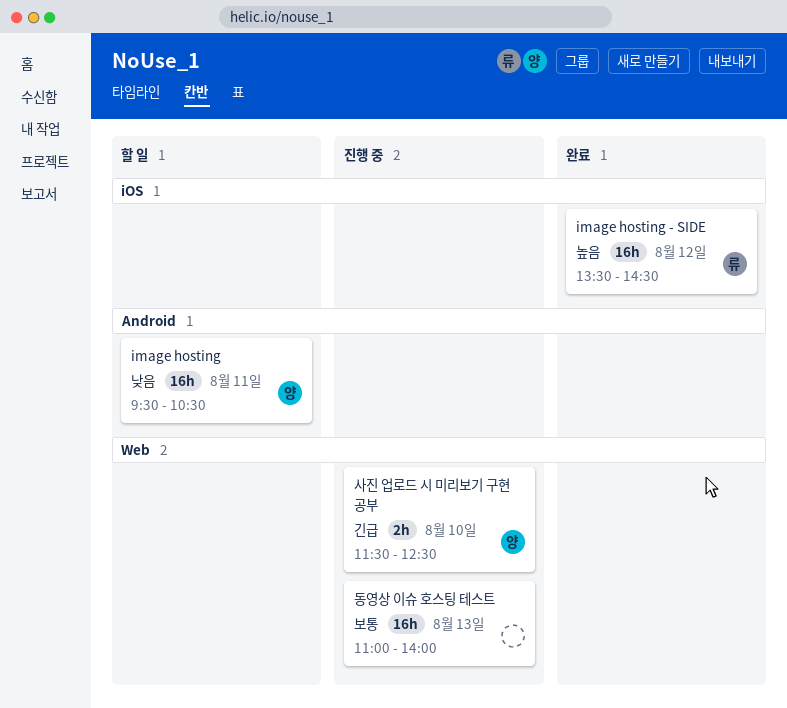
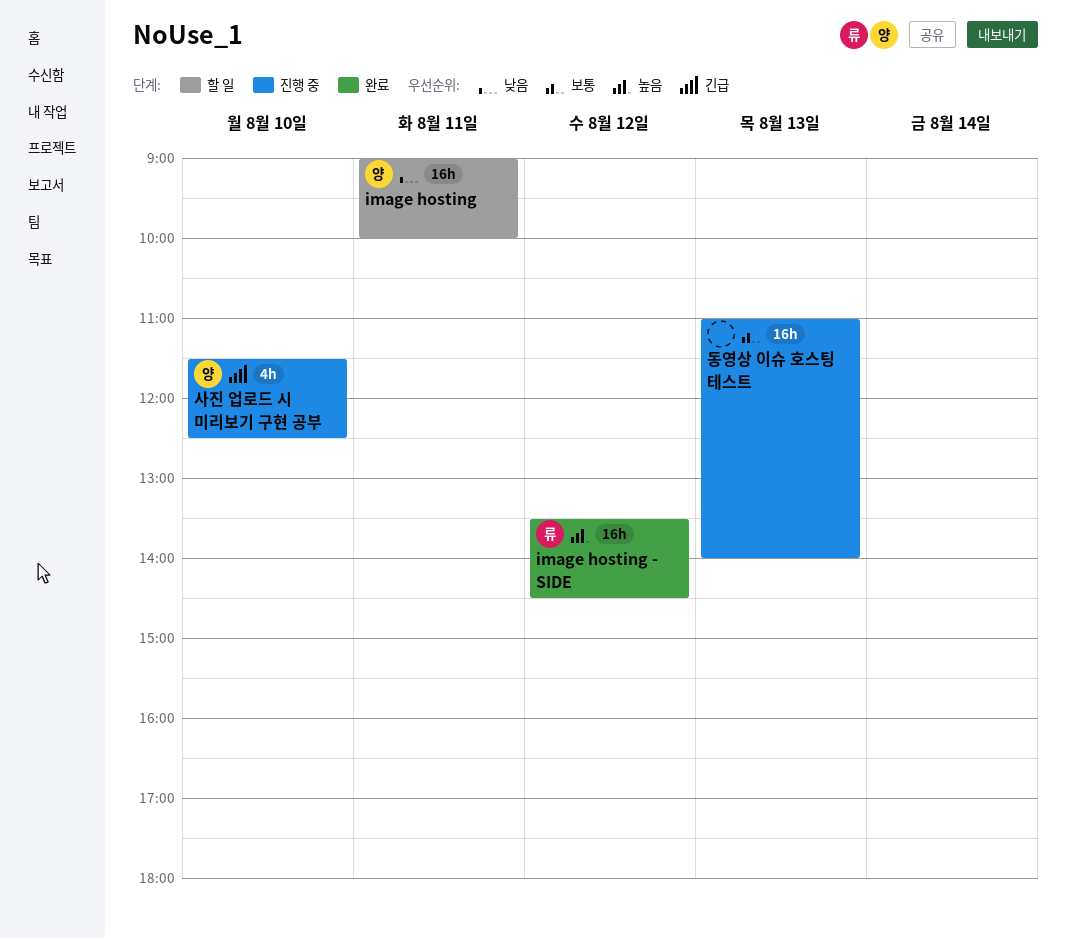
image hosting, begins: 09:30 -> 09:00
image hosting, ends: 10:30 -> 10:00
사진 업로드 시 미리보기 구현 공부, estimate: 2h -> 4h

